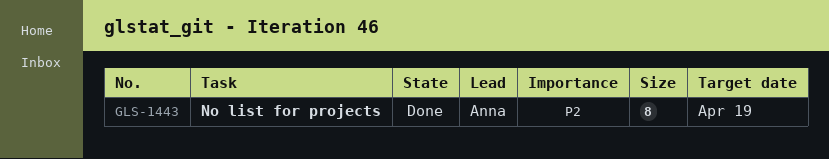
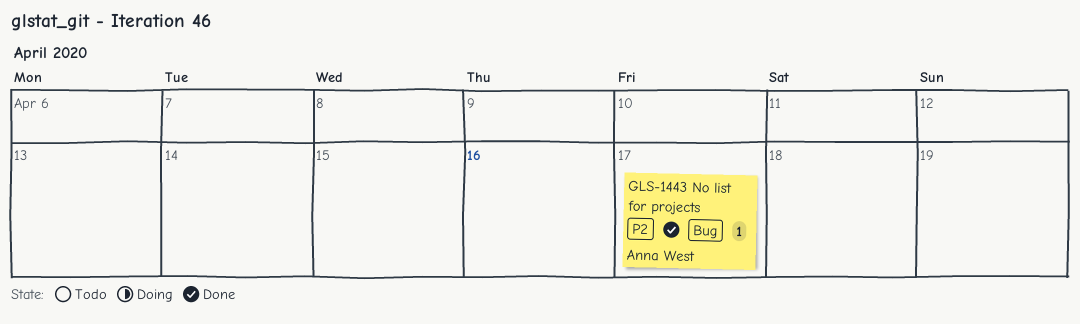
GLS-1443, estimate: 8 -> 1
GLS-1443, due: Apr 19 -> Apr 17

